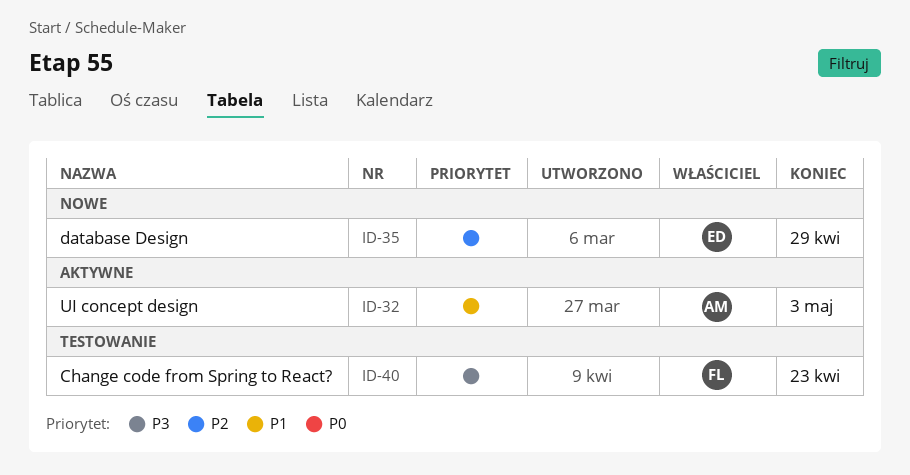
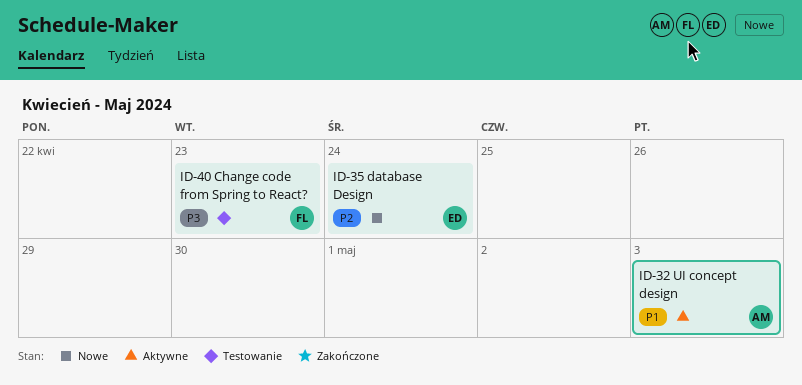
ID-35, due: Apr 29 -> Apr 24

